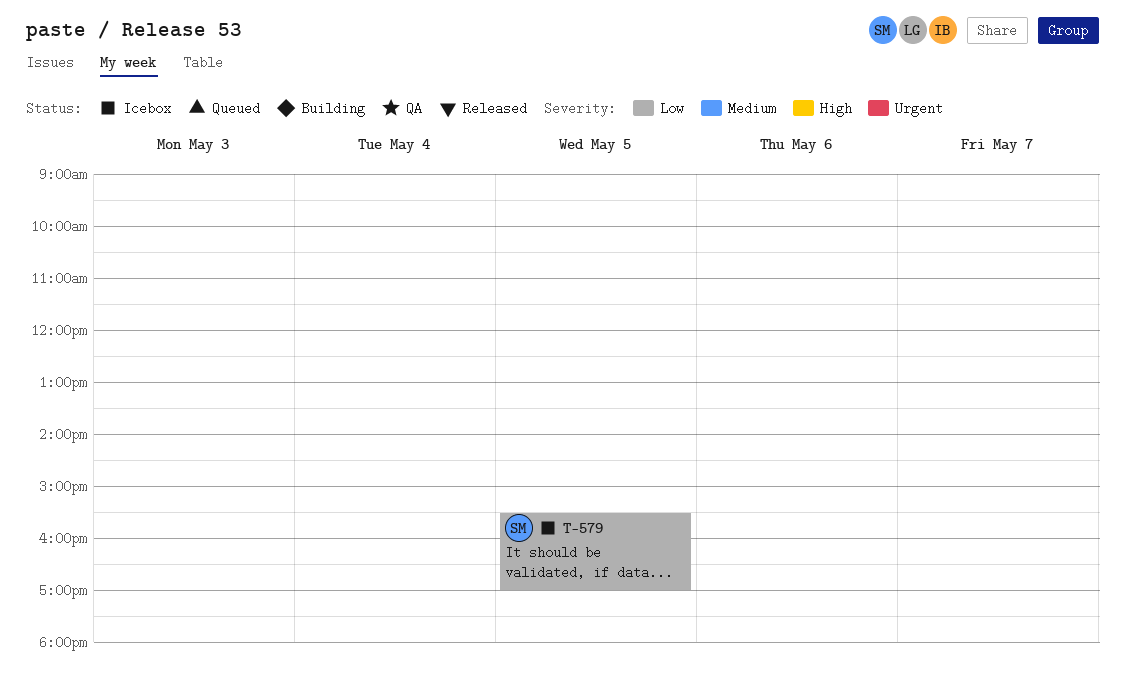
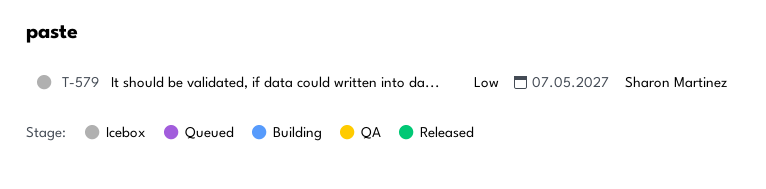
T-579, day: May 5 -> May 7

